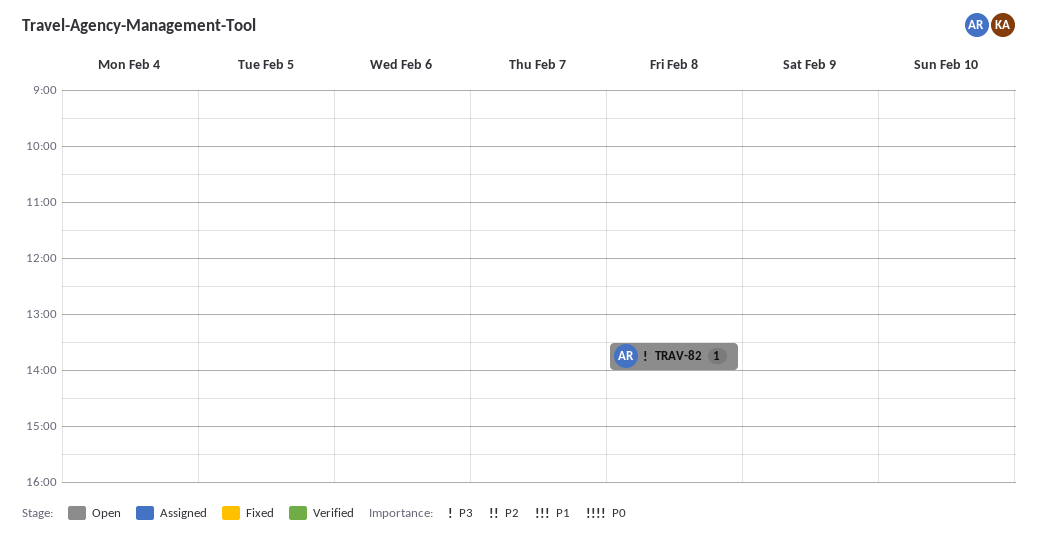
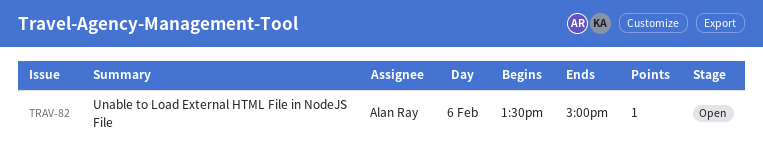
TRAV-82, day: Feb 8 -> Feb 6
TRAV-82, ends: 14:00 -> 15:00

